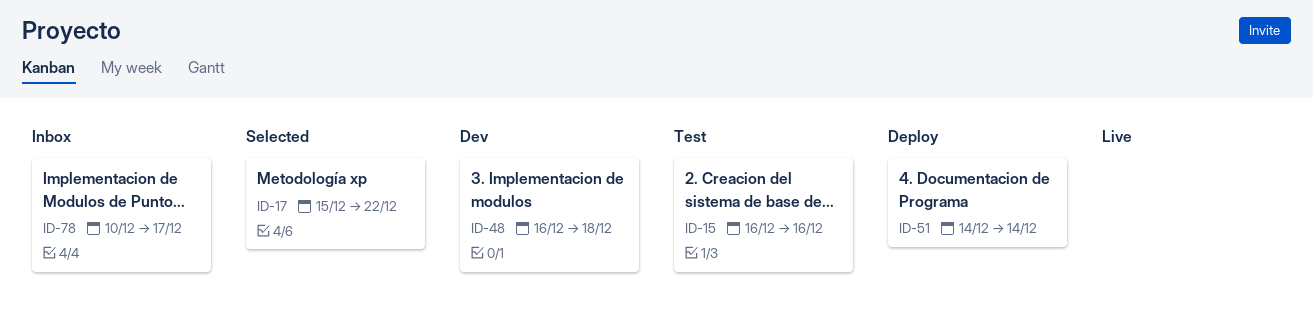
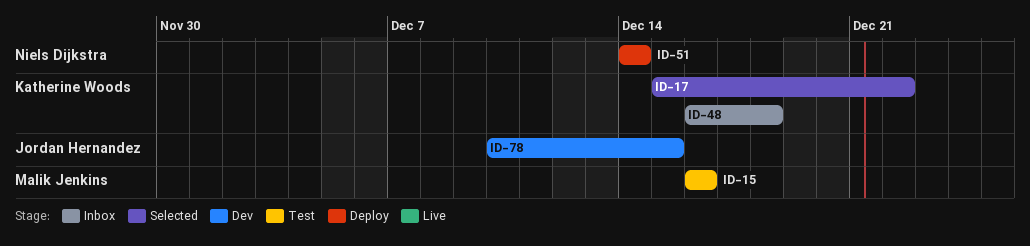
ID-48, status: Dev -> Inbox
ID-78, status: Inbox -> Dev
ID-78, due: Dec 17 -> Dec 15

